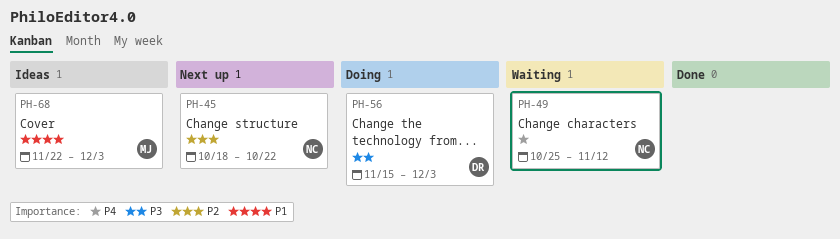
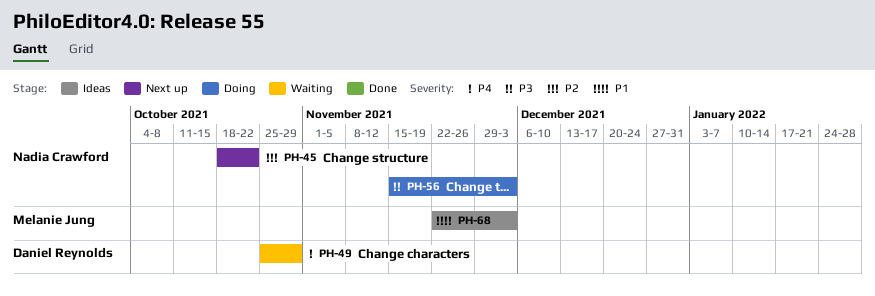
PH-49, owner: Nadia Crawford -> Daniel Reynolds
PH-49, due: Nov 12 -> Oct 29
PH-56, owner: Daniel Reynolds -> Nadia Crawford

